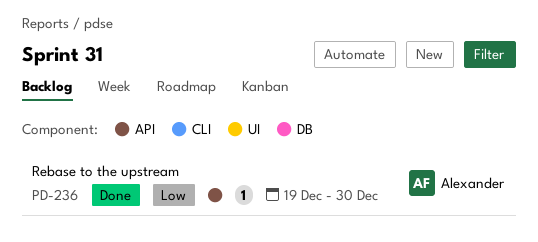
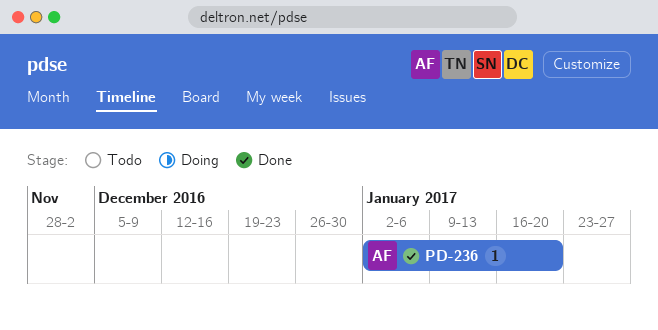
PD-236, start: Dec 19 -> Jan 2
PD-236, due: Dec 30 -> Jan 20

